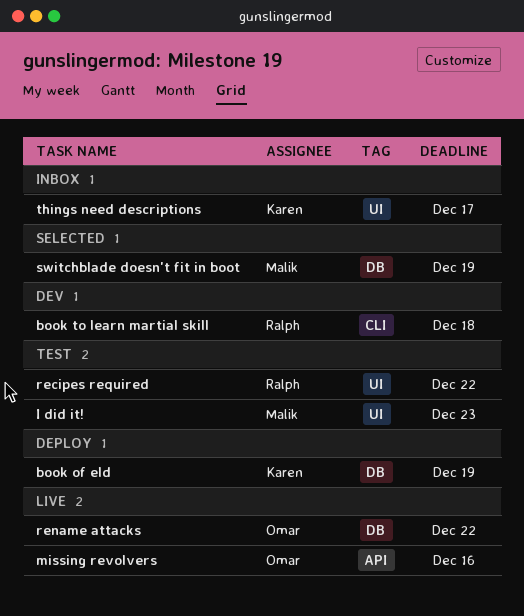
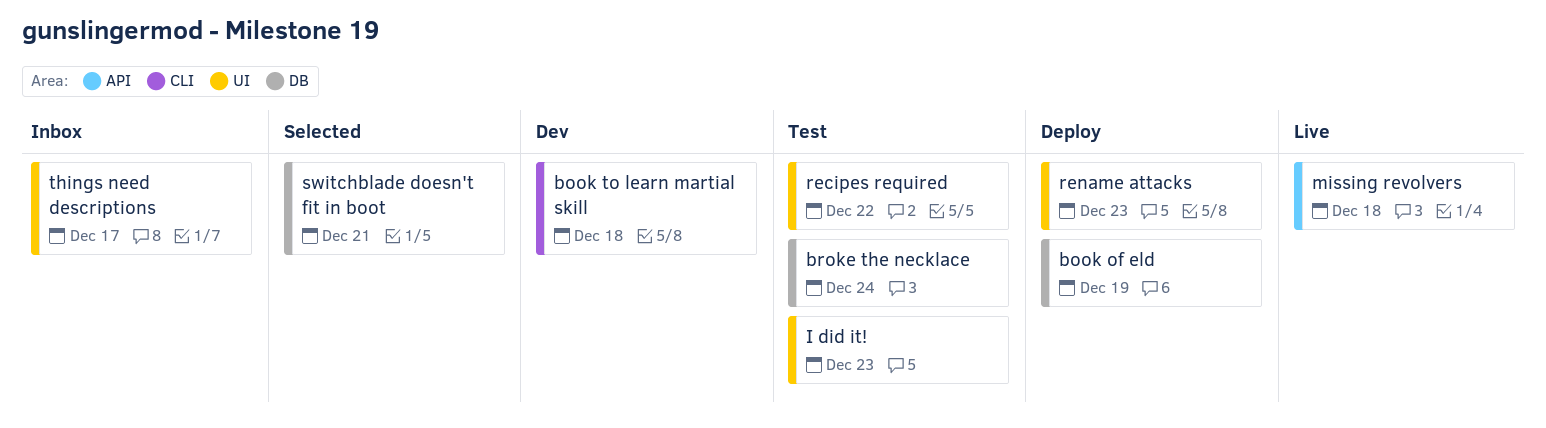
broke the necklace: none -> present
missing revolvers, due: Dec 16 -> Dec 18
rename attacks, status: Live -> Deploy
rename attacks, label: DB -> UI
rename attacks, due: Dec 22 -> Dec 23
switchblade doesn't fit in boot, due: Dec 19 -> Dec 21

